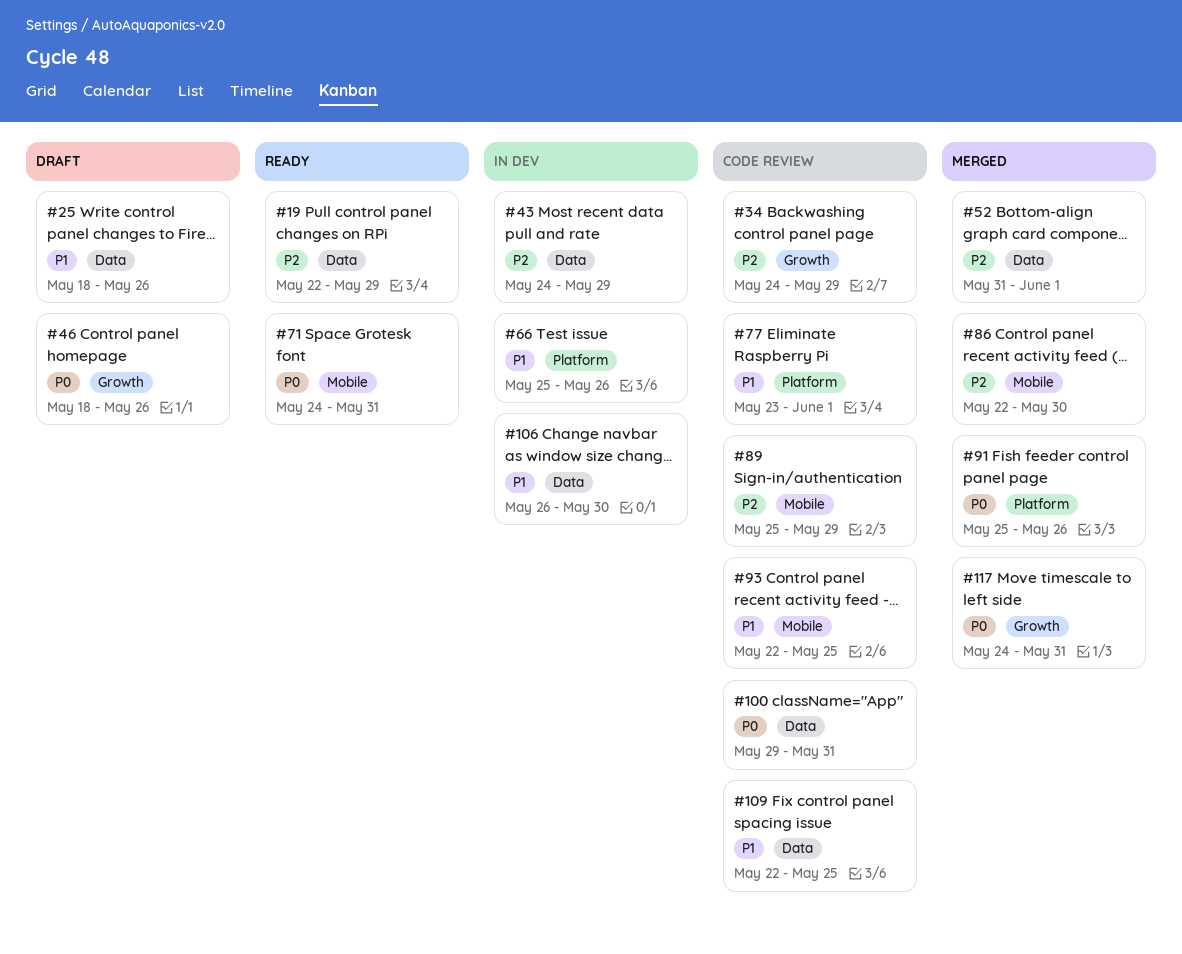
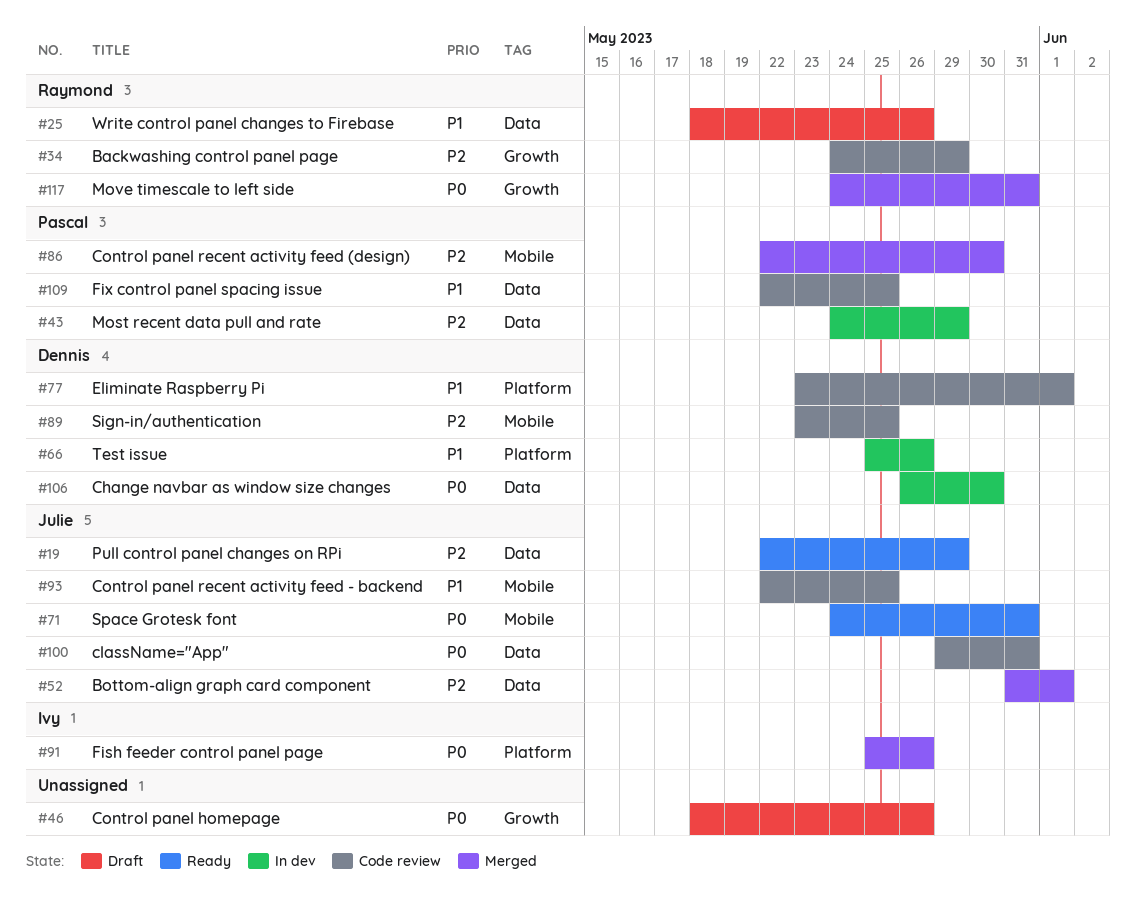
#89, start: May 25 -> May 23
#89, due: May 29 -> May 25
#106, priority: P1 -> P0

